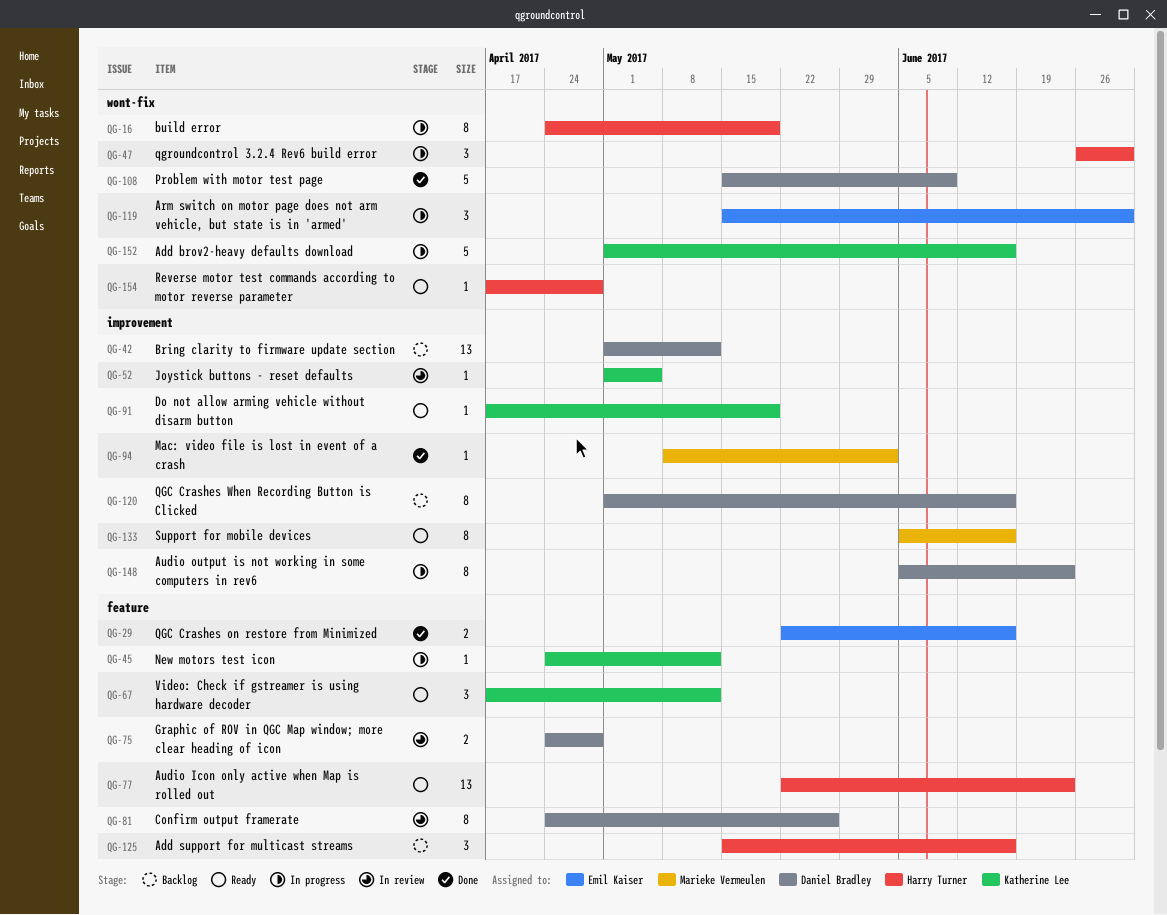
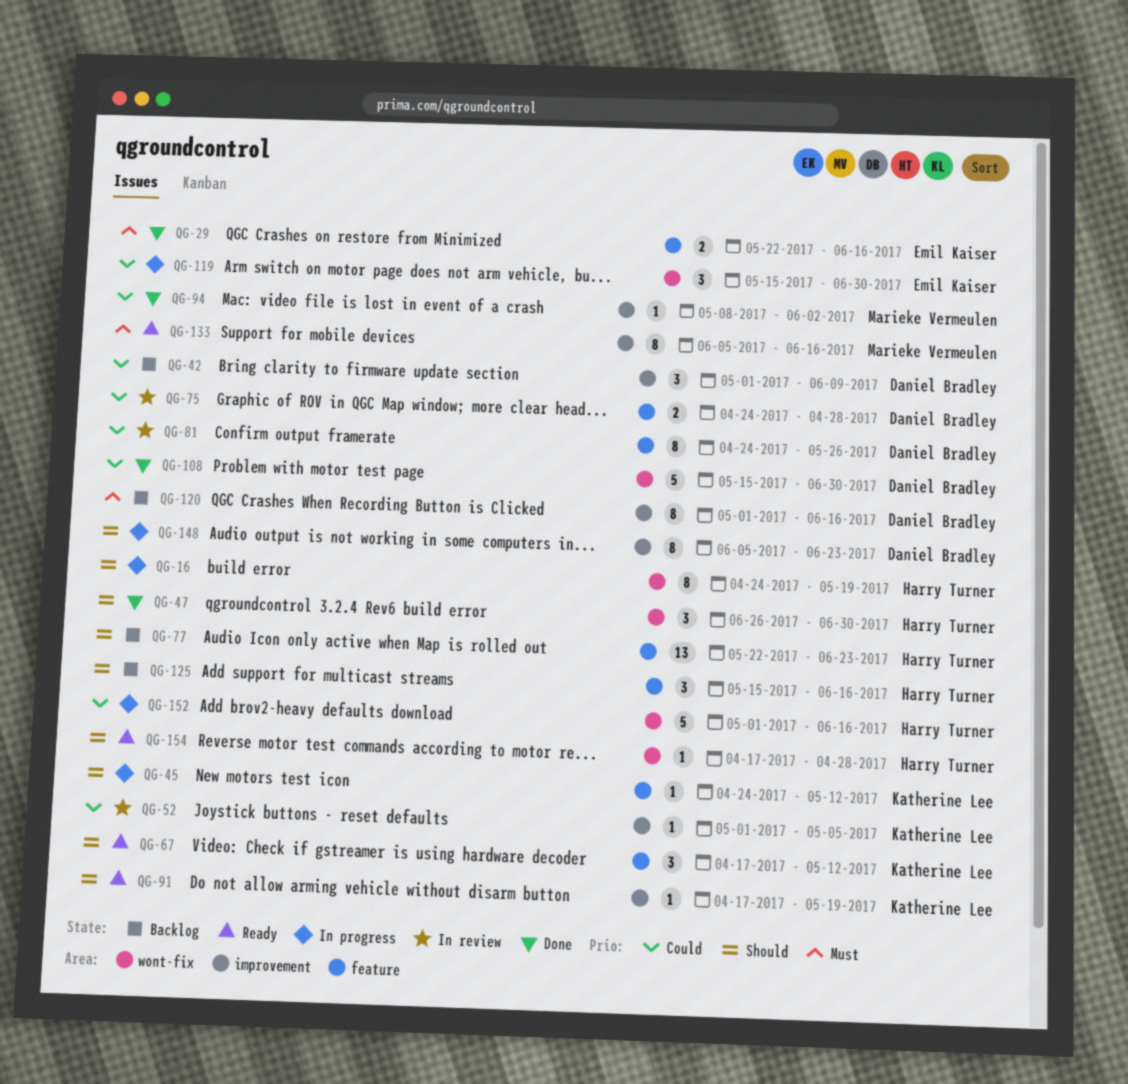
QG-42, estimate: 13 -> 3
QG-42, due: May 12 -> Jun 9
QG-47, status: In progress -> Done
QG-77, status: Ready -> Backlog
QG-108, due: Jun 9 -> Jun 30
QG-152, owner: Katherine Lee -> Harry Turner

